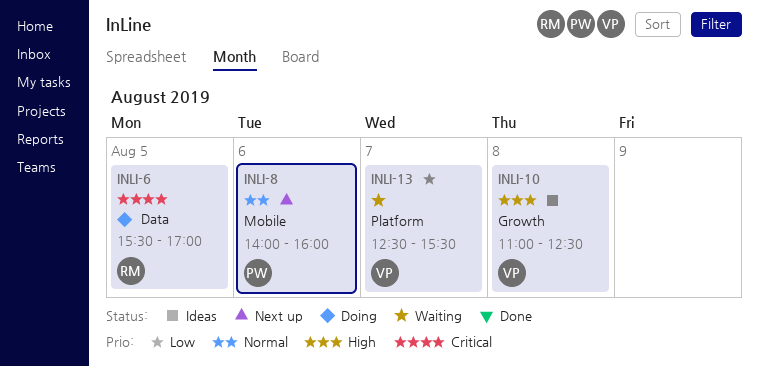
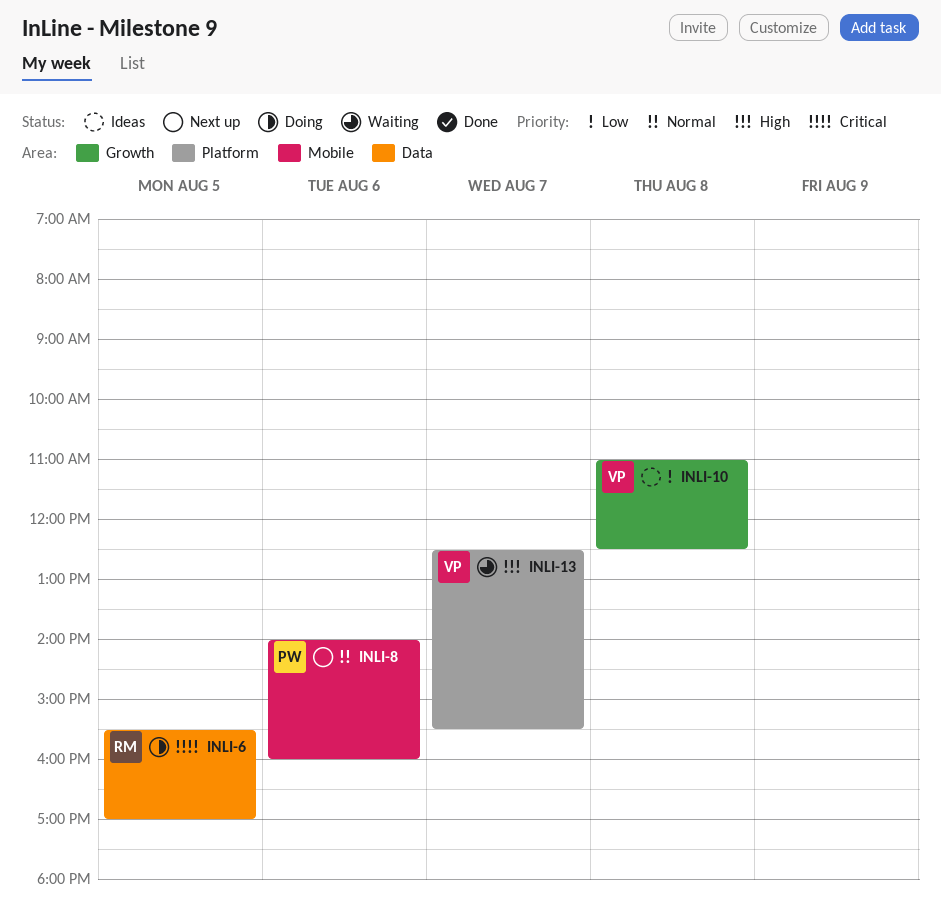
INLI-10, priority: High -> Low
INLI-13, priority: Low -> High

